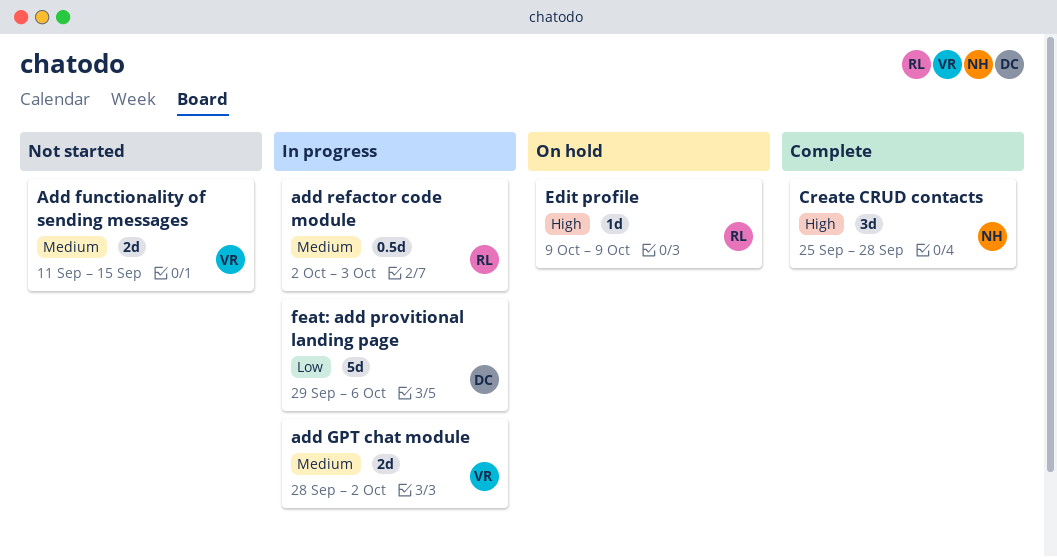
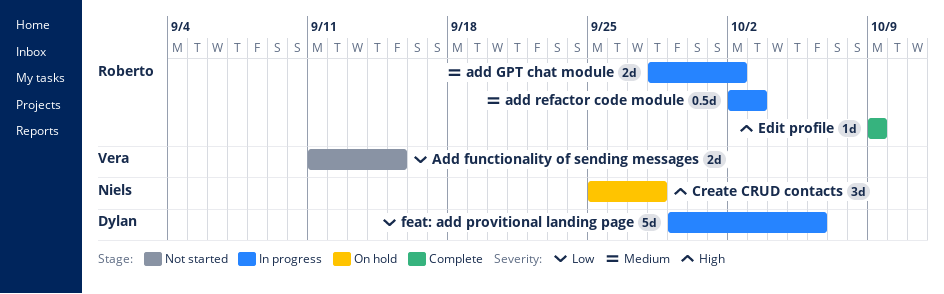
Add functionality of sending messages, priority: Medium -> Low
add GPT chat module, owner: Vera -> Roberto
Create CRUD contacts, status: Complete -> On hold
Edit profile, status: On hold -> Complete

